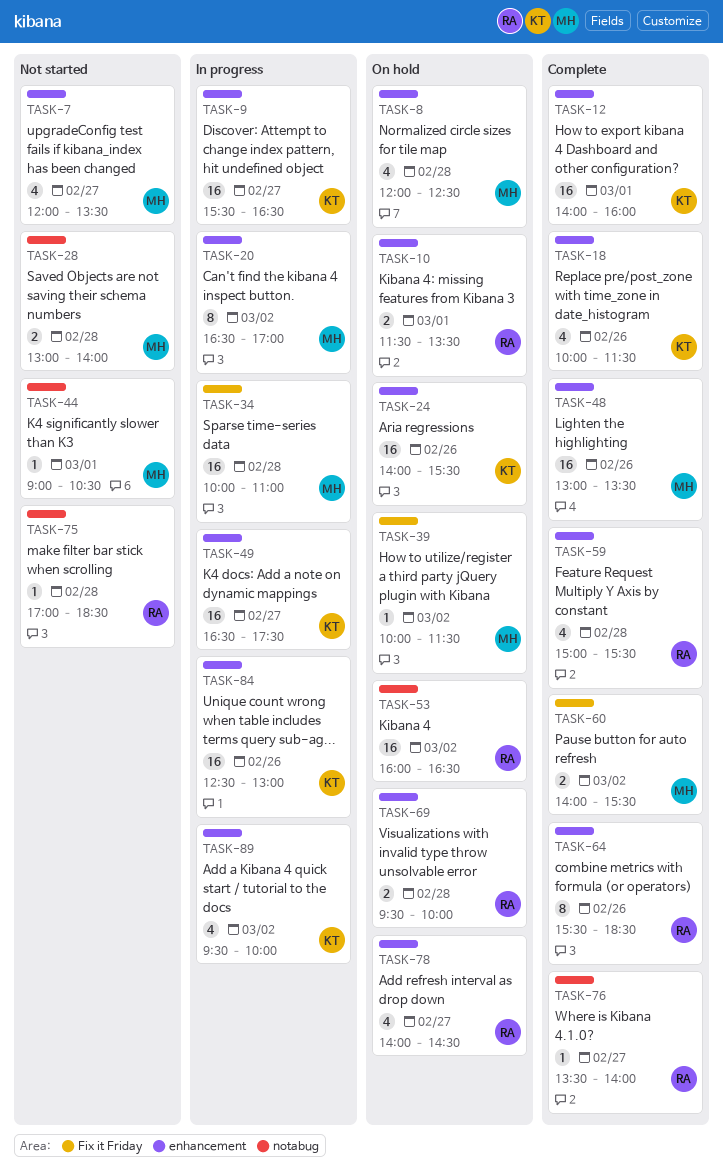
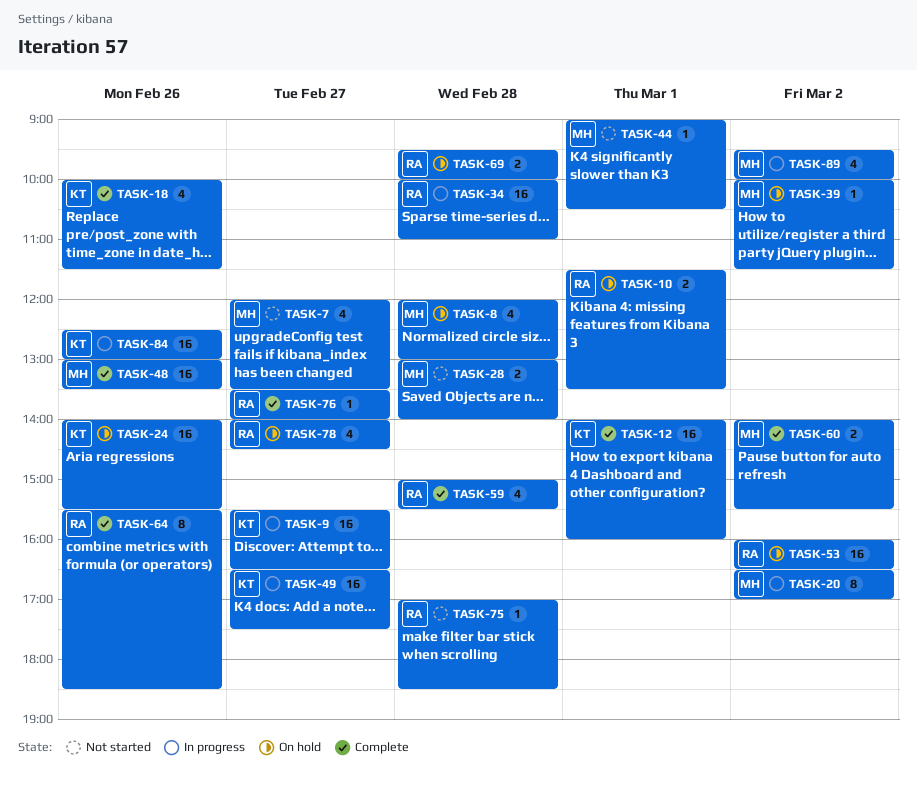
TASK-8, ends: 12:30 -> 13:00
TASK-34, owner: MH -> RA
TASK-89, owner: KT -> MH

